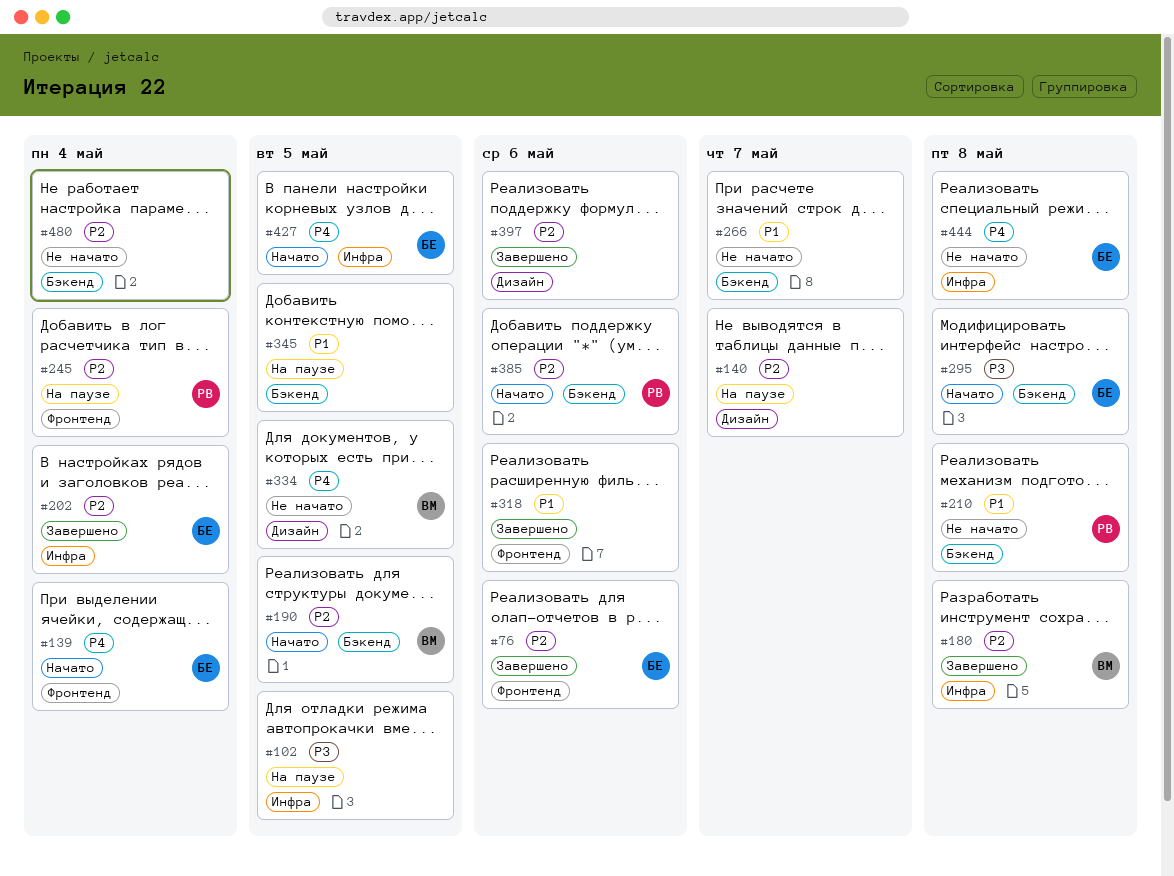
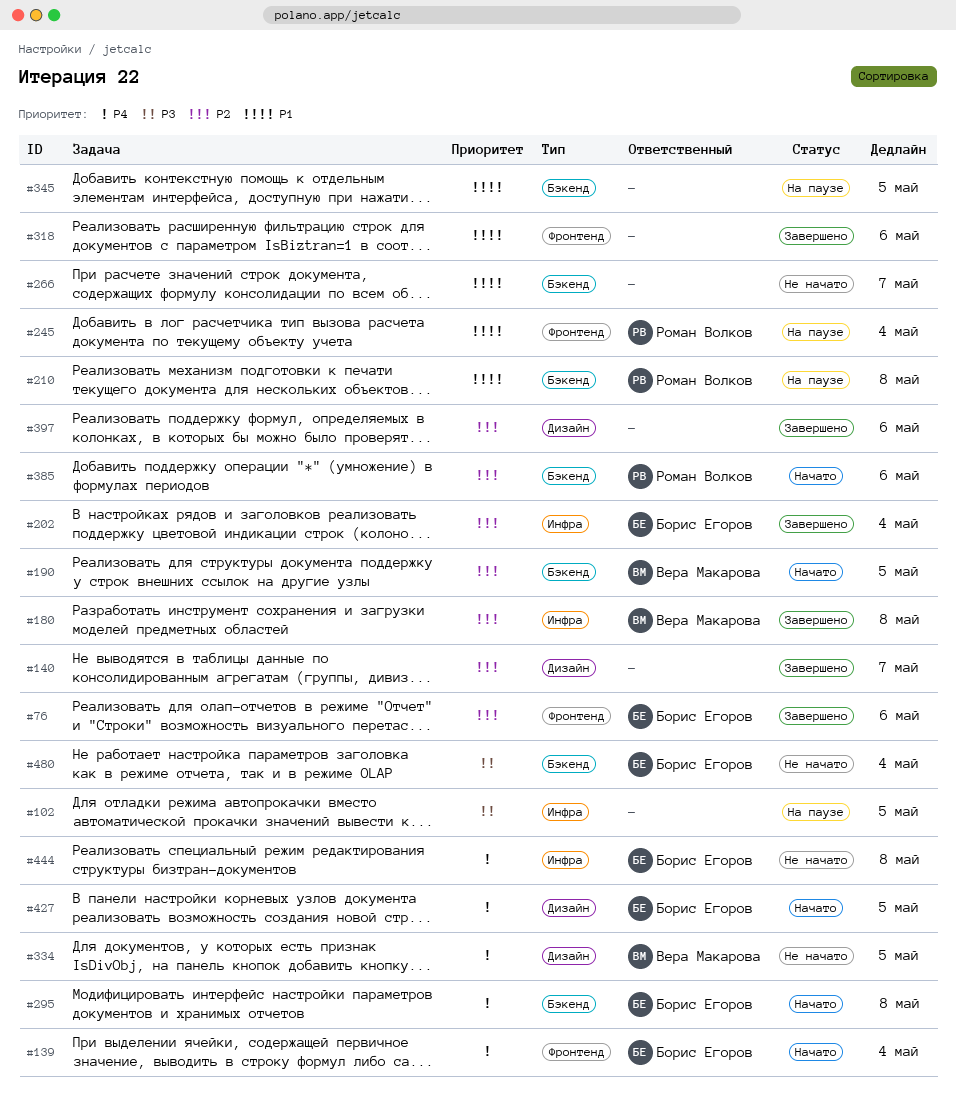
#140, status: На паузе -> Завершено
#210, status: Не начато -> На паузе
#245, priority: P2 -> P1
#295, priority: P3 -> P4
#427, label: Инфра -> Дизайн
#480, owner: none -> Борис Егоров
#480, priority: P2 -> P3

